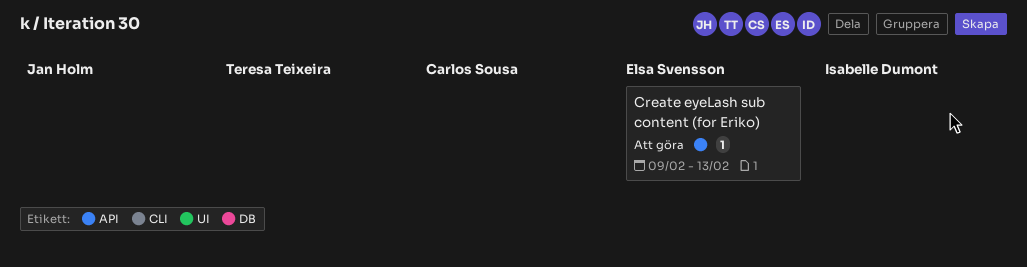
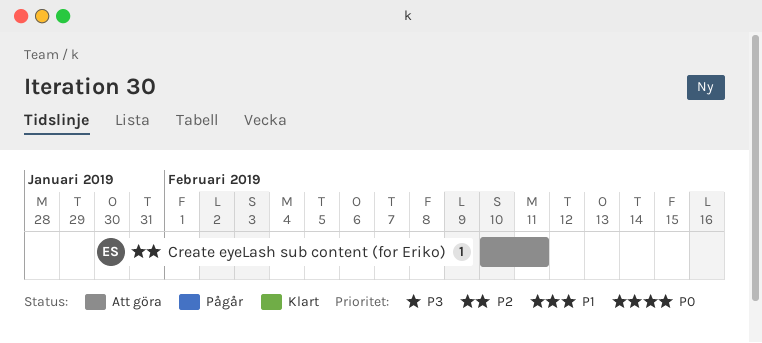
Create eyeLash sub content (for Eriko), start: Feb 9 -> Feb 10
Create eyeLash sub content (for Eriko), due: Feb 13 -> Feb 11

